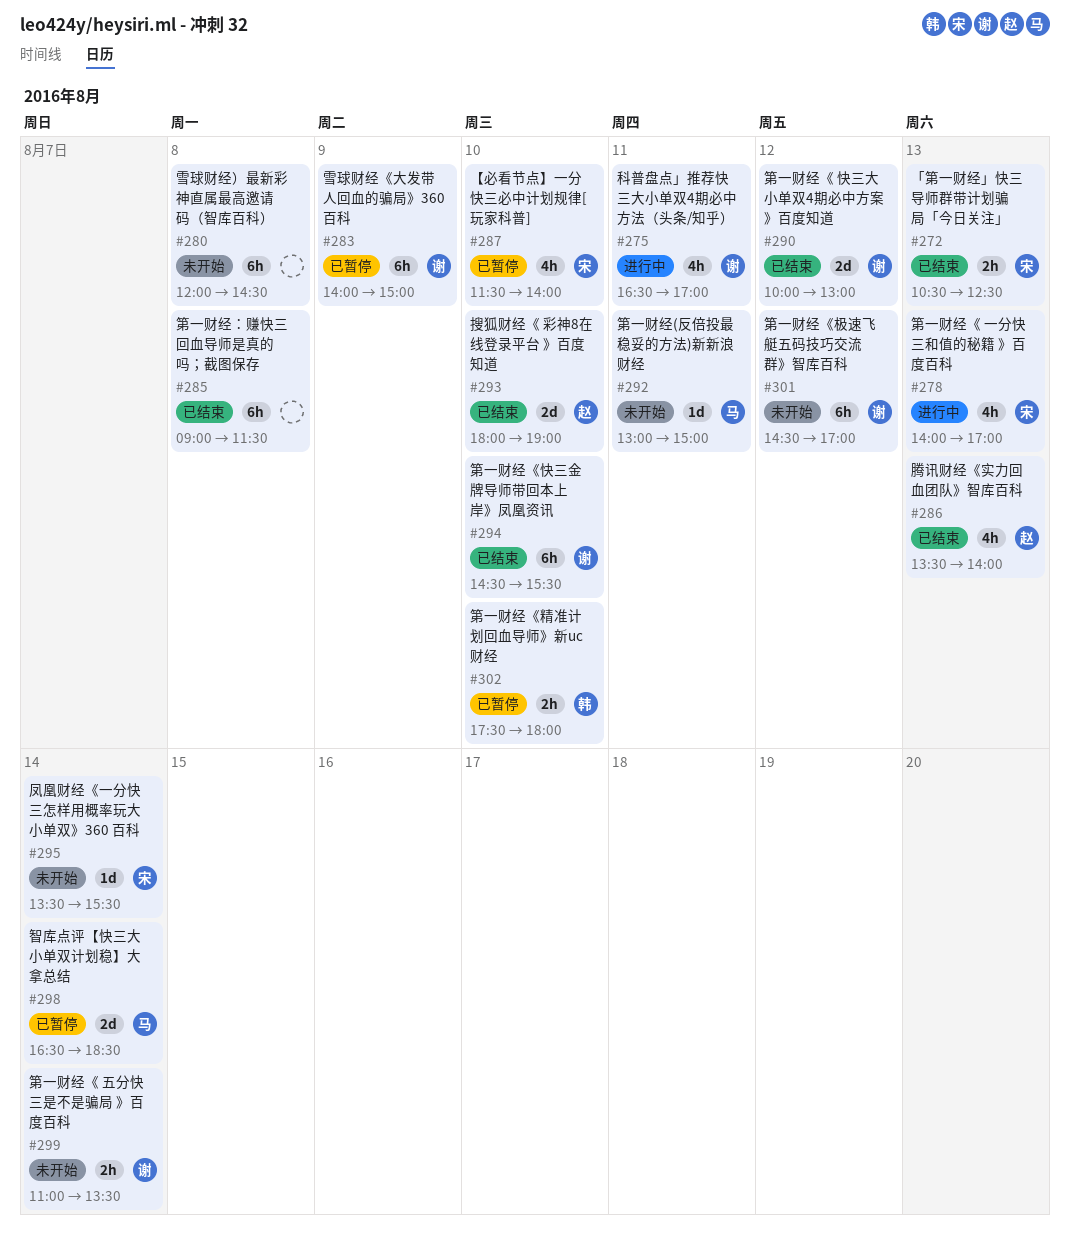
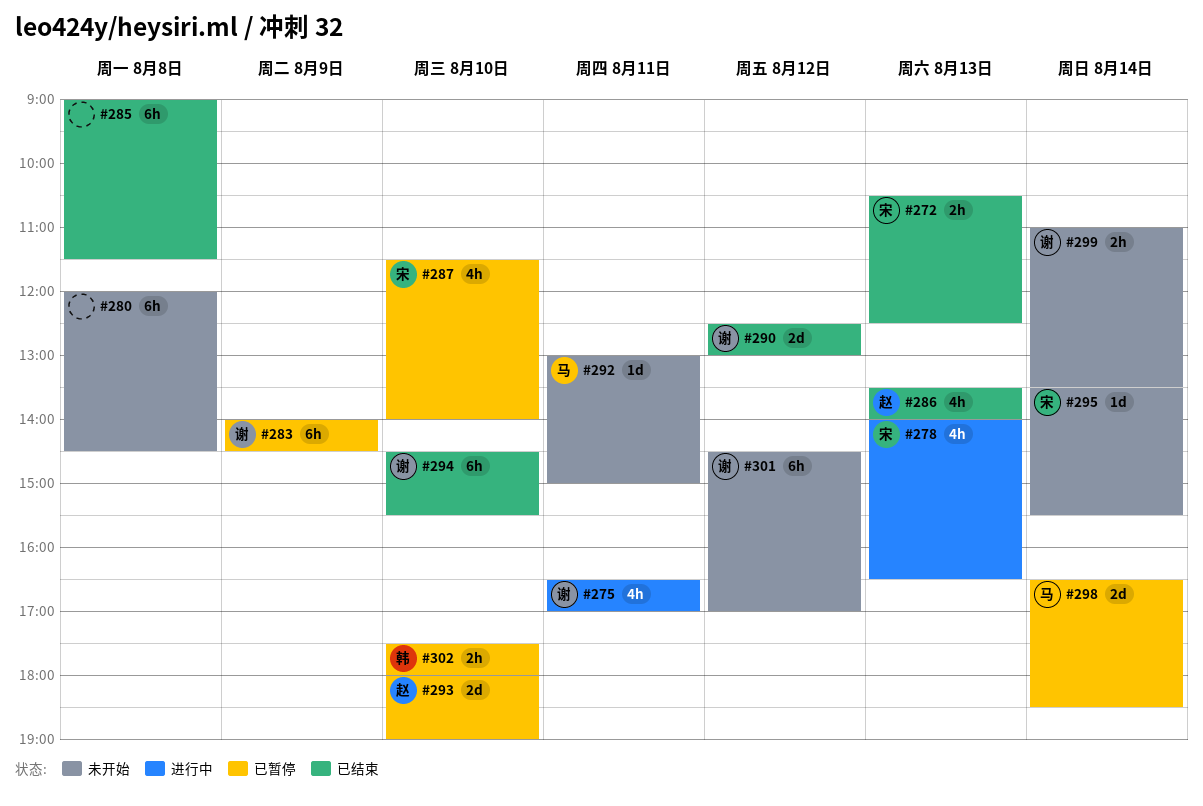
#278, ends: 17:00 -> 16:30
#283, ends: 15:00 -> 14:30
#290, begins: 10:00 -> 12:30
#293, status: 已结束 -> 已暂停

